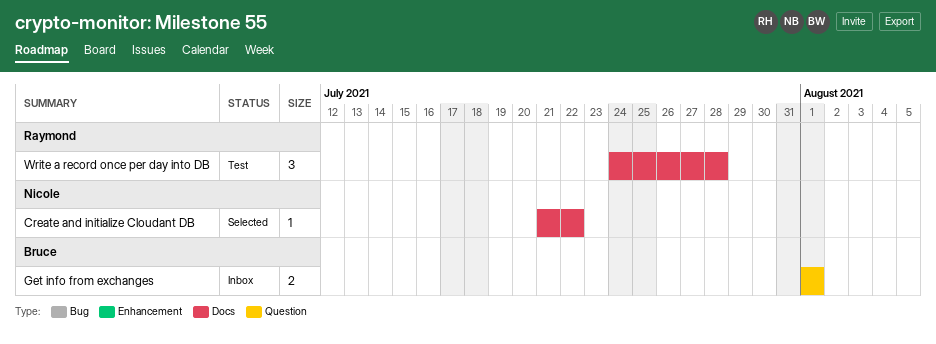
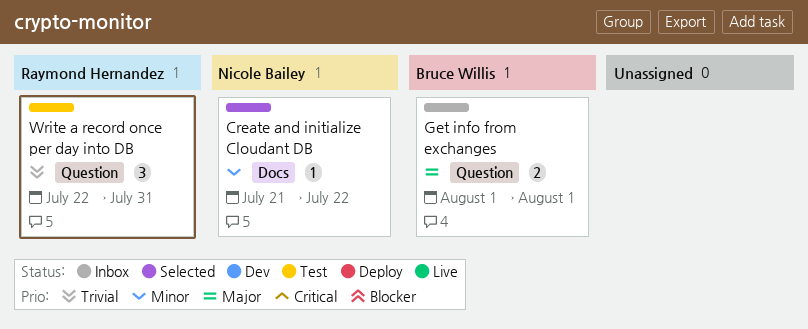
Write a record once per day into DB, label: Docs -> Question
Write a record once per day into DB, start: Jul 24 -> Jul 22
Write a record once per day into DB, due: Jul 28 -> Jul 31

